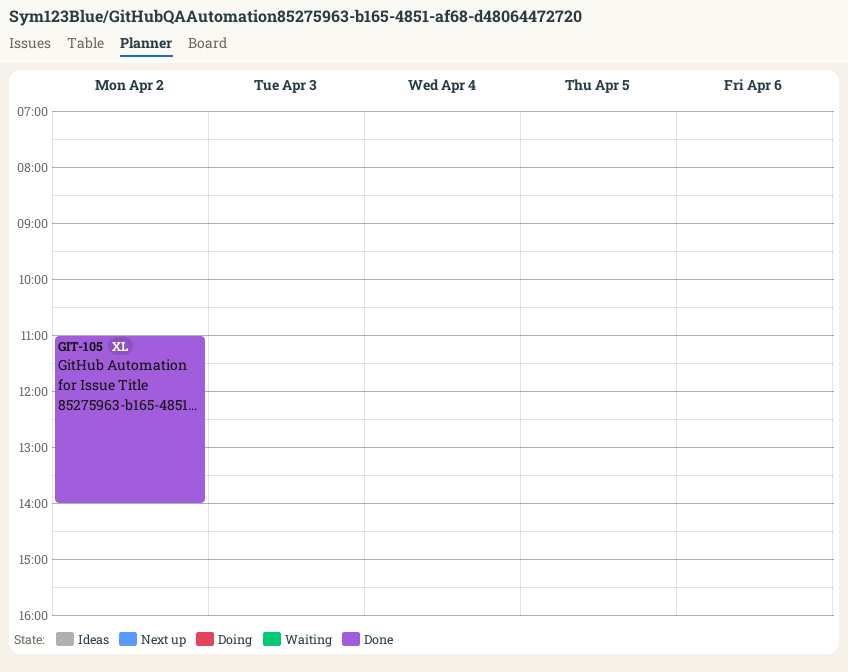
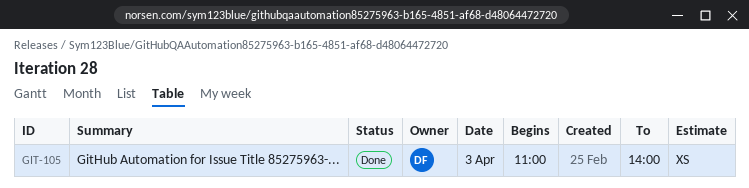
GIT-105, estimate: XL -> XS
GIT-105, day: Apr 2 -> Apr 3

